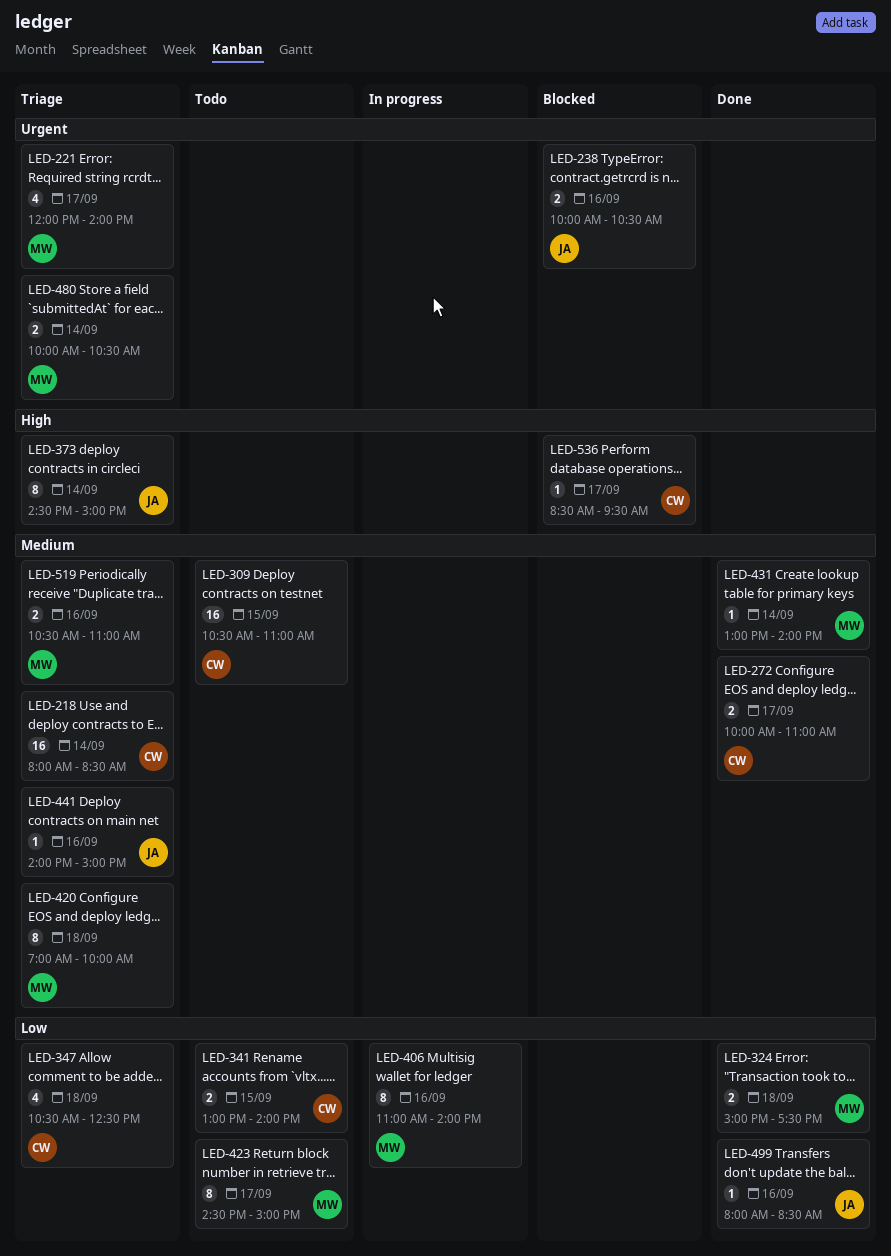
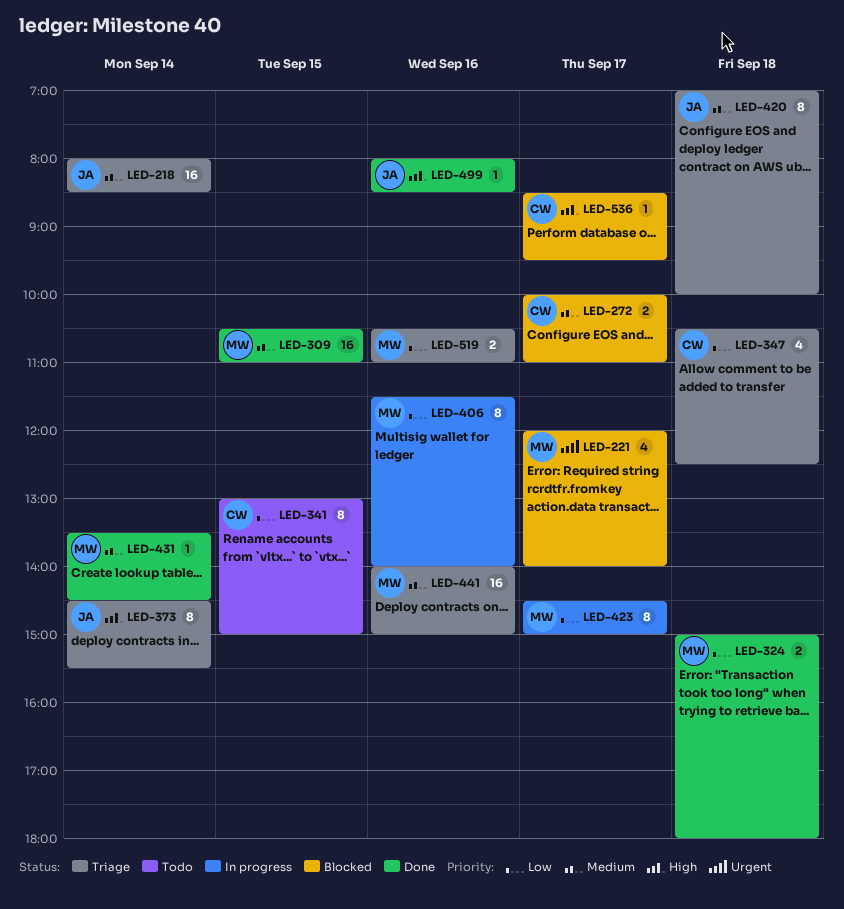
LED-218, owner: CW -> JA
LED-221, status: Triage -> Blocked
LED-238: present -> none
LED-272, status: Done -> Blocked
LED-309, status: Todo -> Done
LED-309, owner: CW -> MW
LED-324, ends: 17:30 -> 18:00
LED-341, estimate: 2 -> 8
LED-341, ends: 14:00 -> 15:00
LED-373, ends: 15:00 -> 15:30
LED-406, begins: 11:00 -> 11:30
LED-420, owner: MW -> JA
LED-423, status: Todo -> In progress
LED-431, begins: 13:00 -> 13:30
LED-431, ends: 14:00 -> 14:30
LED-441, owner: JA -> MW
LED-441, estimate: 1 -> 16
LED-480: present -> none
LED-499, priority: Low -> High
LED-519, priority: Medium -> Low

